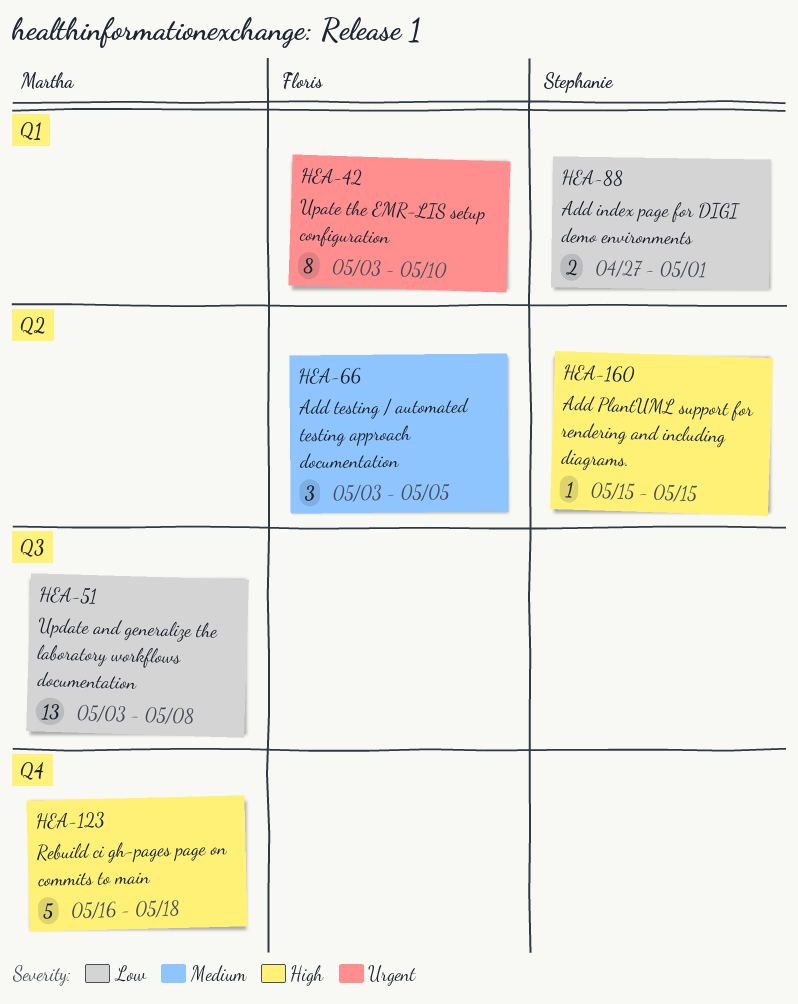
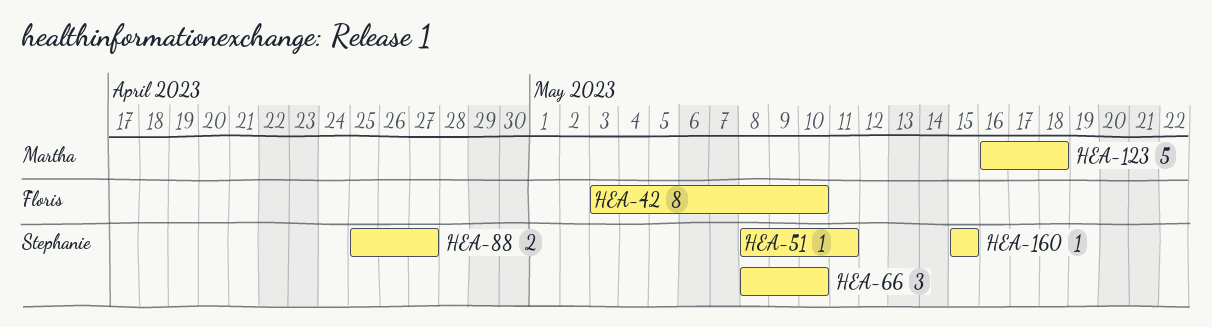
HEA-51, owner: Martha -> Stephanie
HEA-51, estimate: 13 -> 1
HEA-51, start: May 3 -> May 8
HEA-51, due: May 8 -> May 11
HEA-66, owner: Floris -> Stephanie
HEA-66, start: May 3 -> May 8
HEA-66, due: May 5 -> May 10
HEA-88, start: Apr 27 -> Apr 25
HEA-88, due: May 1 -> Apr 27

